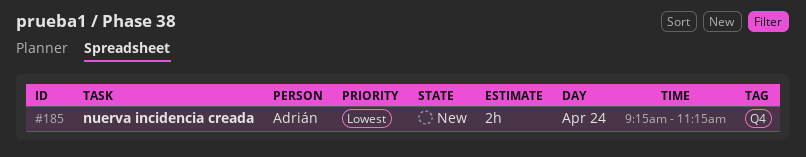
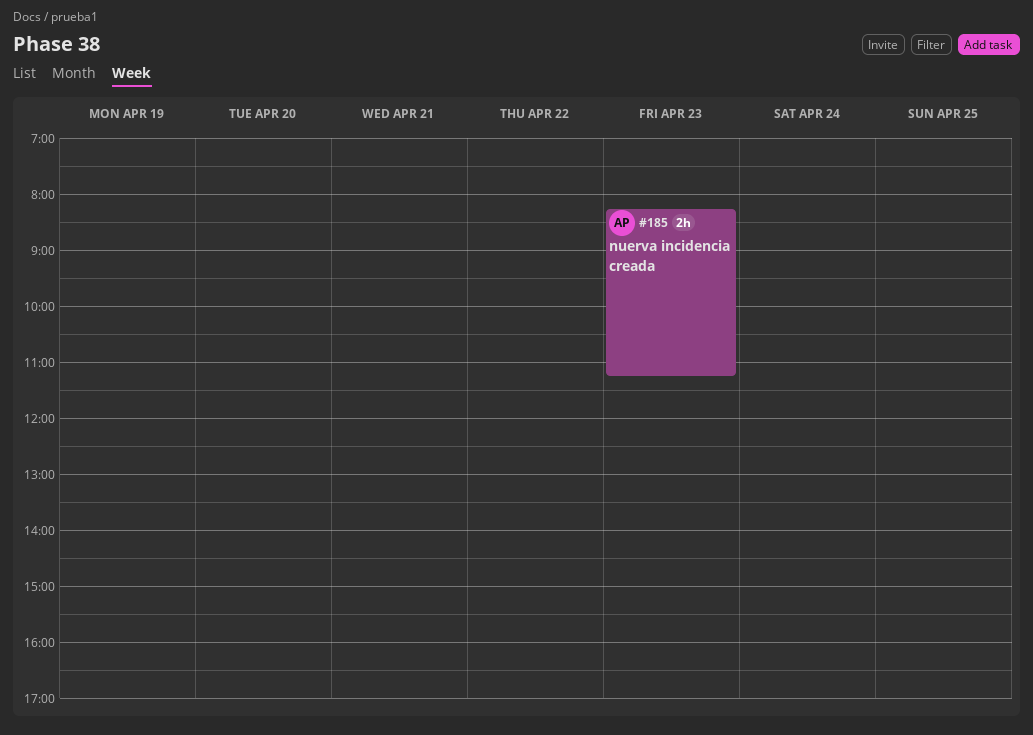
#185, day: Apr 24 -> Apr 23
#185, begins: 09:15 -> 08:15

